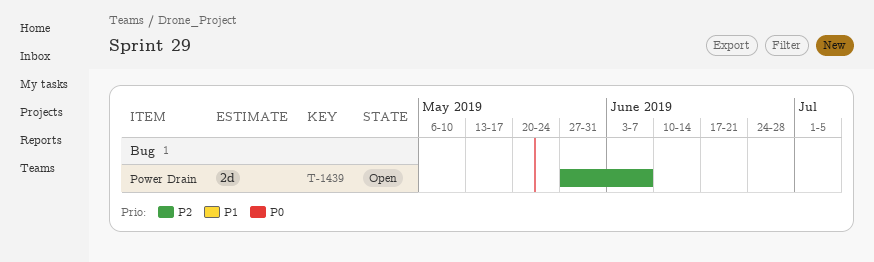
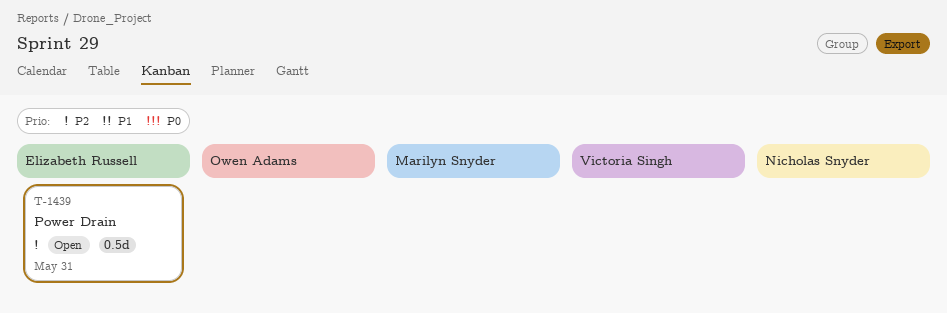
T-1439, estimate: 2d -> 0.5d
T-1439, due: Jun 7 -> May 31

